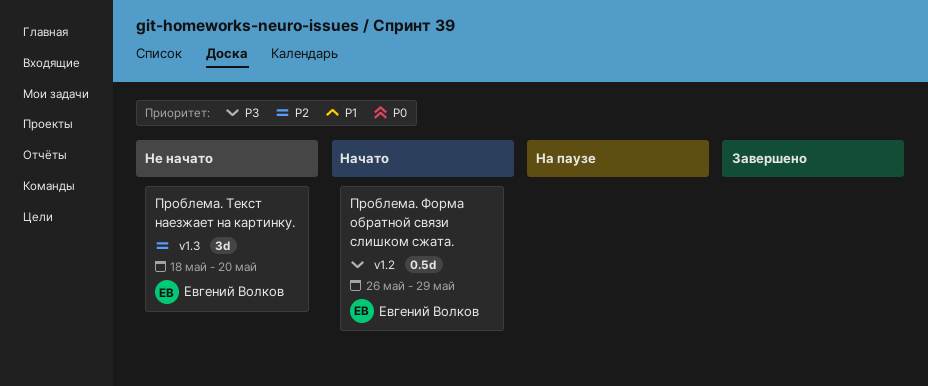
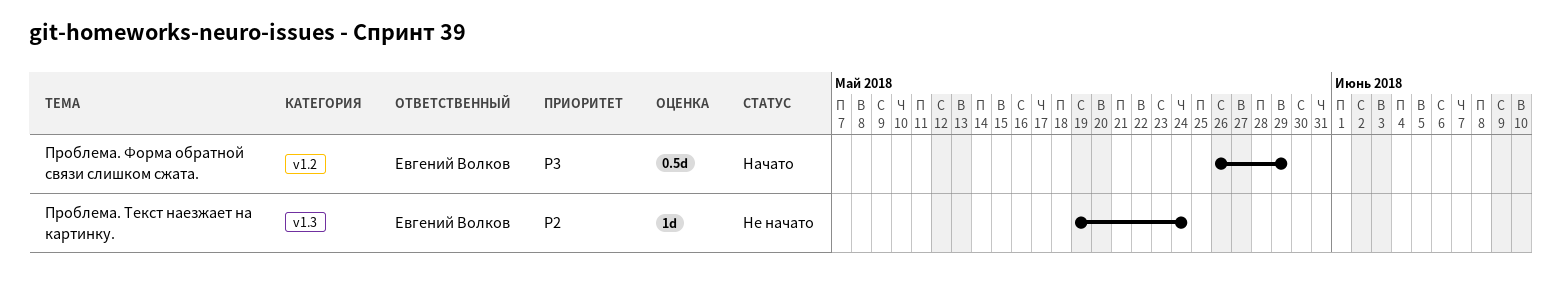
Проблема. Текст наезжает на картинку., estimate: 3d -> 1d
Проблема. Текст наезжает на картинку., start: May 18 -> May 19
Проблема. Текст наезжает на картинку., due: May 20 -> May 24

